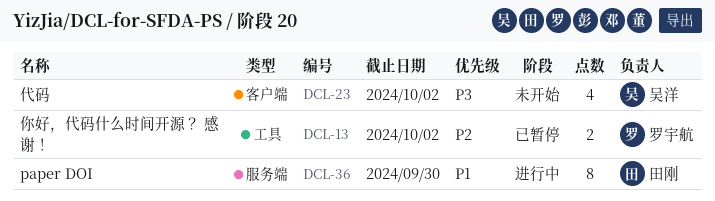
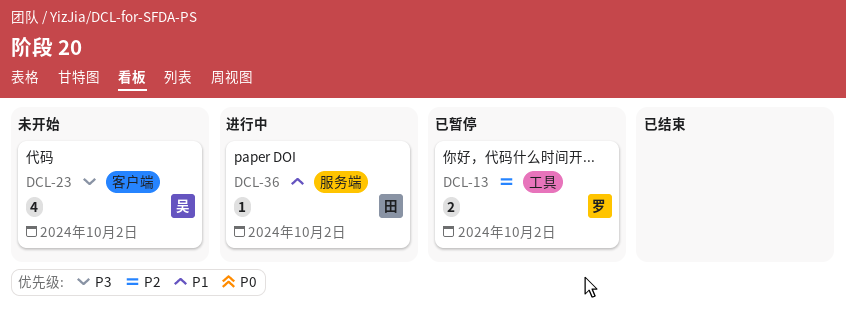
DCL-36, estimate: 8 -> 1
DCL-36, due: Sep 30 -> Oct 2

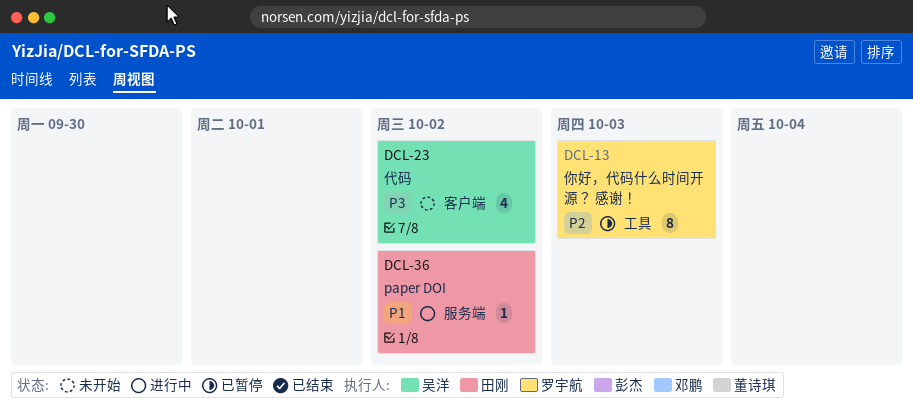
DCL-13, estimate: 2 -> 8
DCL-13, due: Oct 2 -> Oct 3

